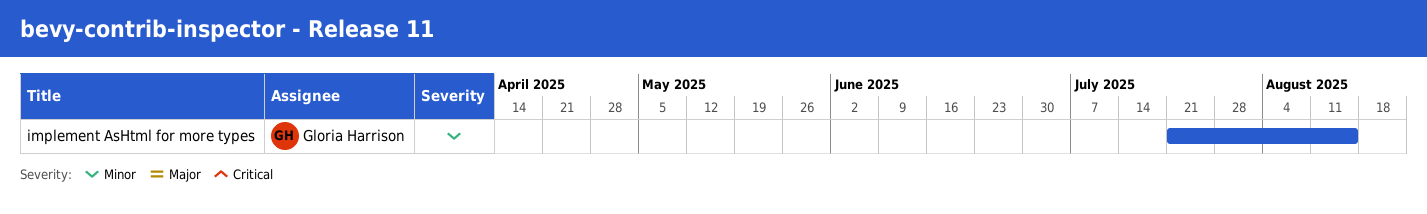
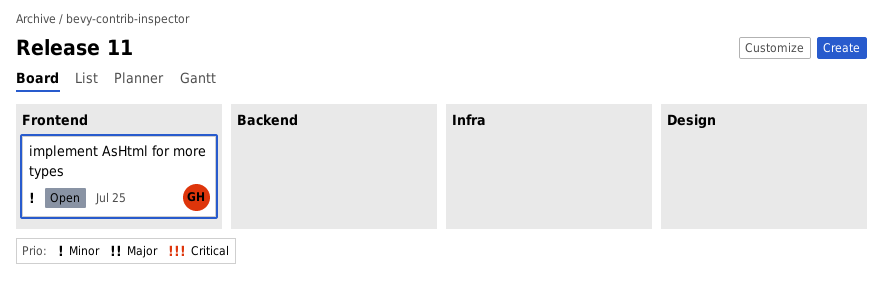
implement AsHtml for more types, due: Aug 15 -> Jul 25

